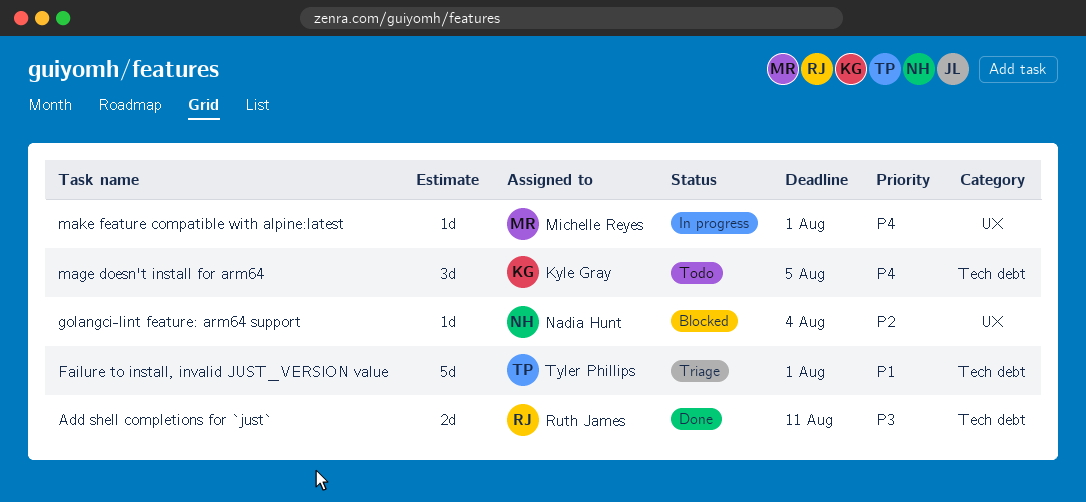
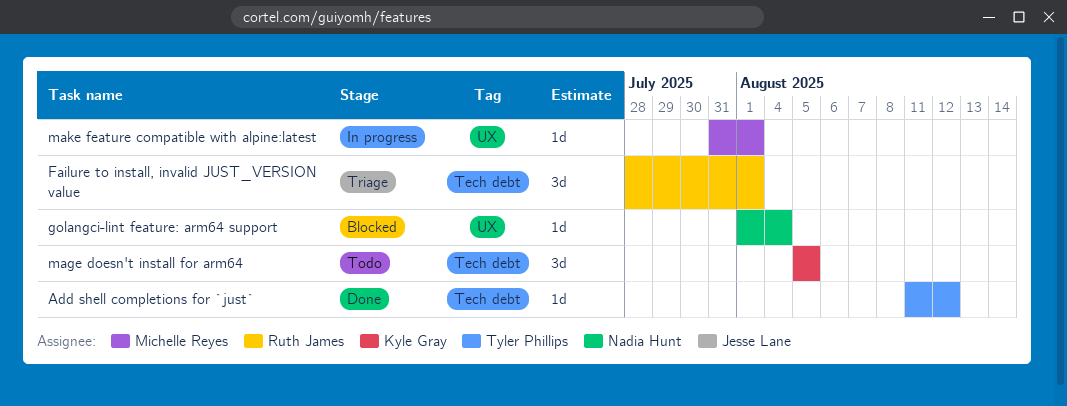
Add shell completions for `just`, owner: Ruth James -> Tyler Phillips
Add shell completions for `just`, estimate: 2d -> 1d
Add shell completions for `just`, due: Aug 11 -> Aug 12
Failure to install, invalid JUST_VERSION value, owner: Tyler Phillips -> Ruth James
Failure to install, invalid JUST_VERSION value, estimate: 5d -> 3d

